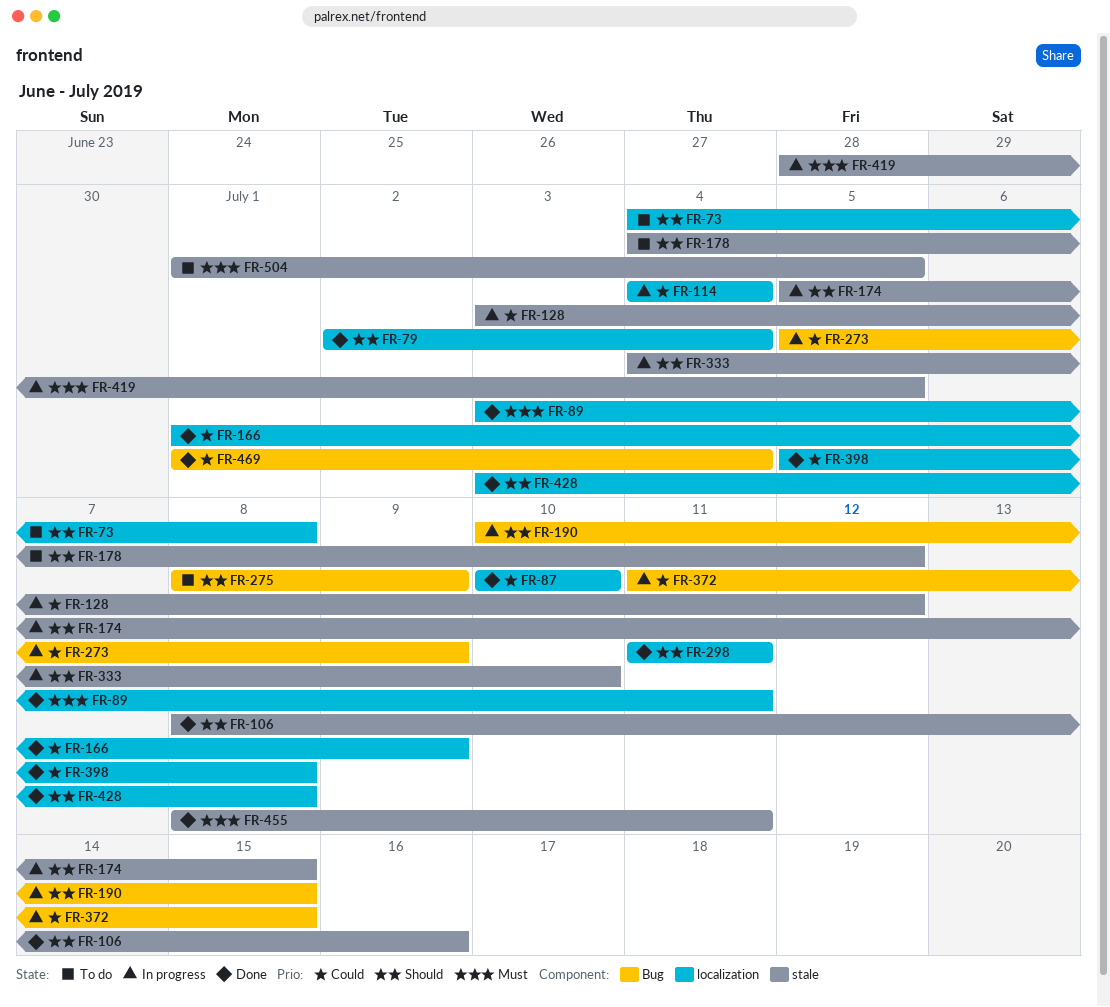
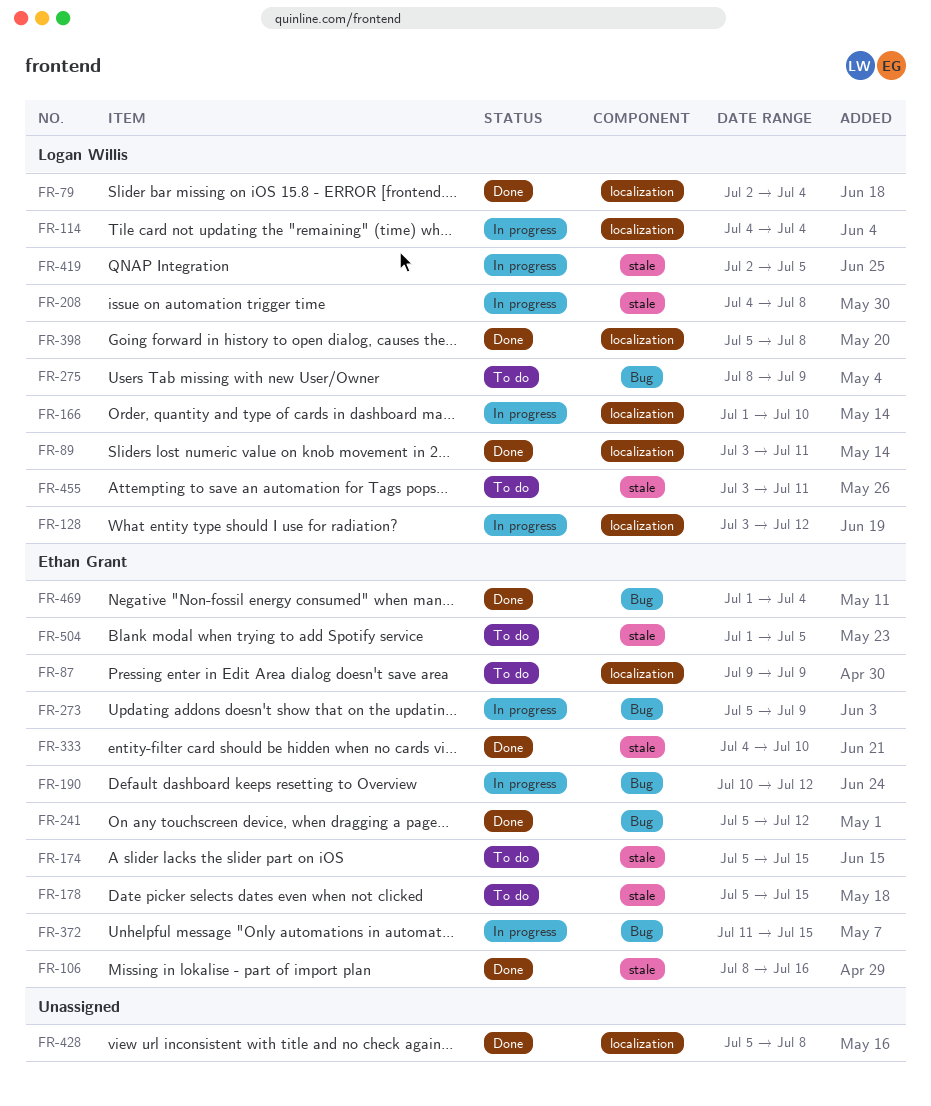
FR-73: present -> none
FR-87, status: Done -> To do
FR-87, start: Jul 10 -> Jul 9
FR-87, due: Jul 10 -> Jul 9
FR-128, label: stale -> localization
FR-166, status: Done -> In progress
FR-166, due: Jul 9 -> Jul 10
FR-174, status: In progress -> To do
FR-178, start: Jul 4 -> Jul 5
FR-178, due: Jul 12 -> Jul 15
FR-190, due: Jul 15 -> Jul 12
FR-208: none -> present
FR-241: none -> present
FR-298: present -> none
FR-333, status: In progress -> Done
FR-419, start: Jun 28 -> Jul 2
FR-428, start: Jul 3 -> Jul 5
FR-455, status: Done -> To do
FR-455, start: Jul 8 -> Jul 3

